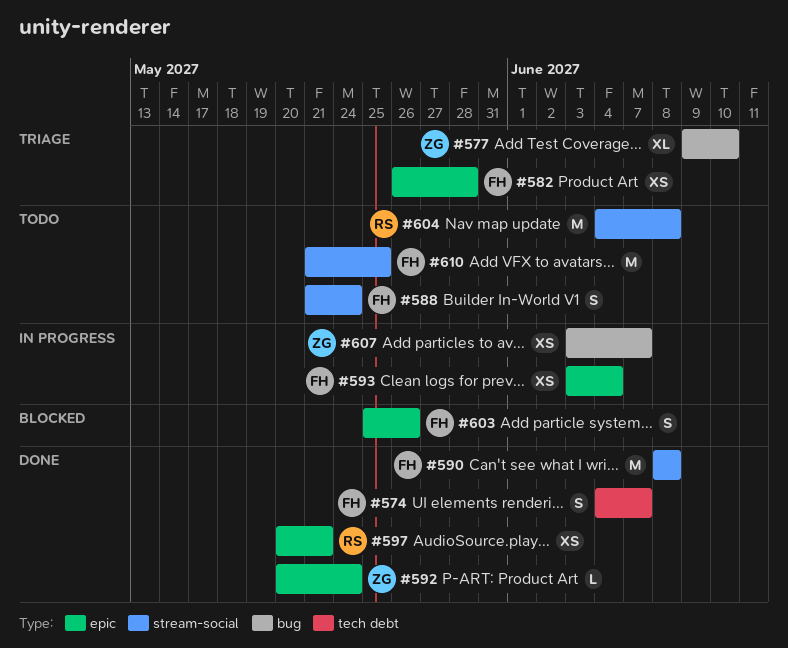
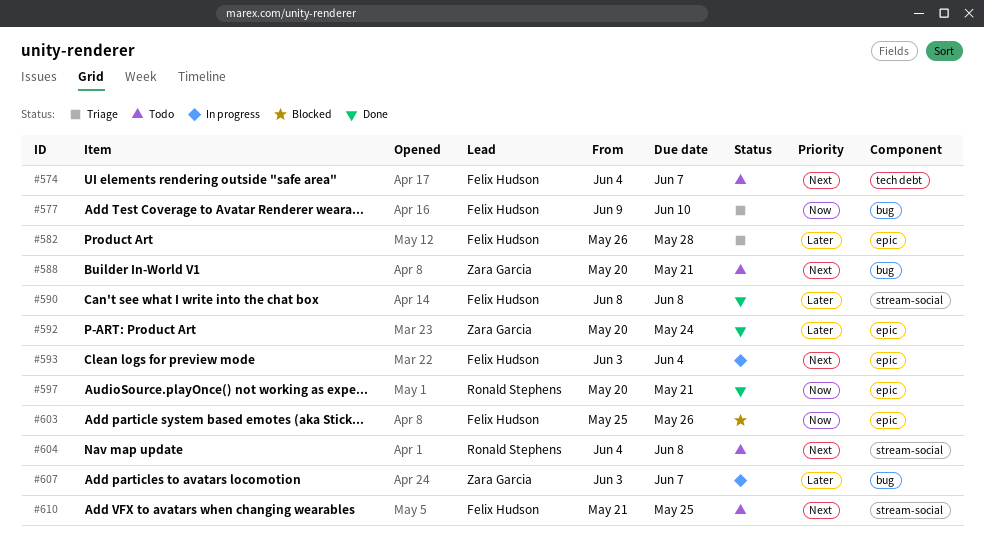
#574, status: Done -> Todo
#577, owner: Zara Garcia -> Felix Hudson
#588, owner: Felix Hudson -> Zara Garcia
#588, label: stream-social -> bug
#588, start: May 21 -> May 20
#588, due: May 24 -> May 21

